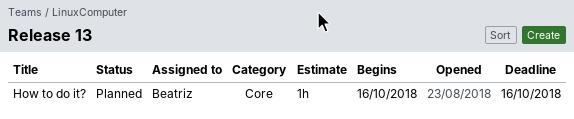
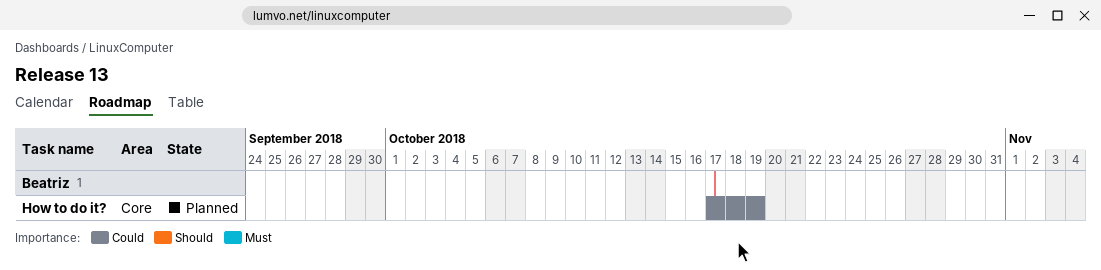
How to do it?, start: Oct 16 -> Oct 17
How to do it?, due: Oct 16 -> Oct 19

